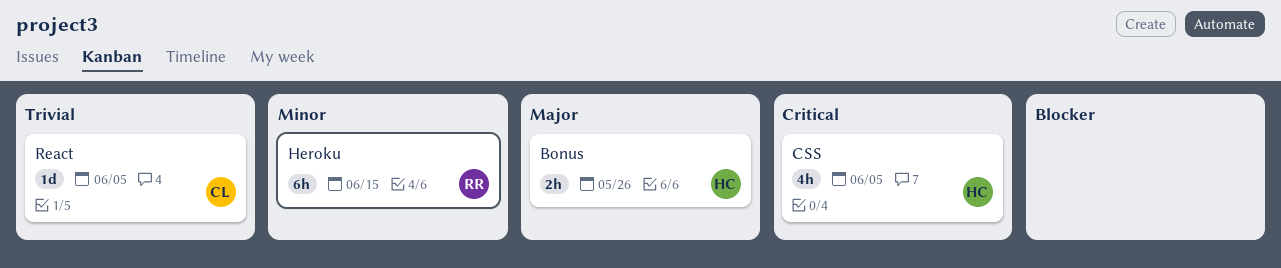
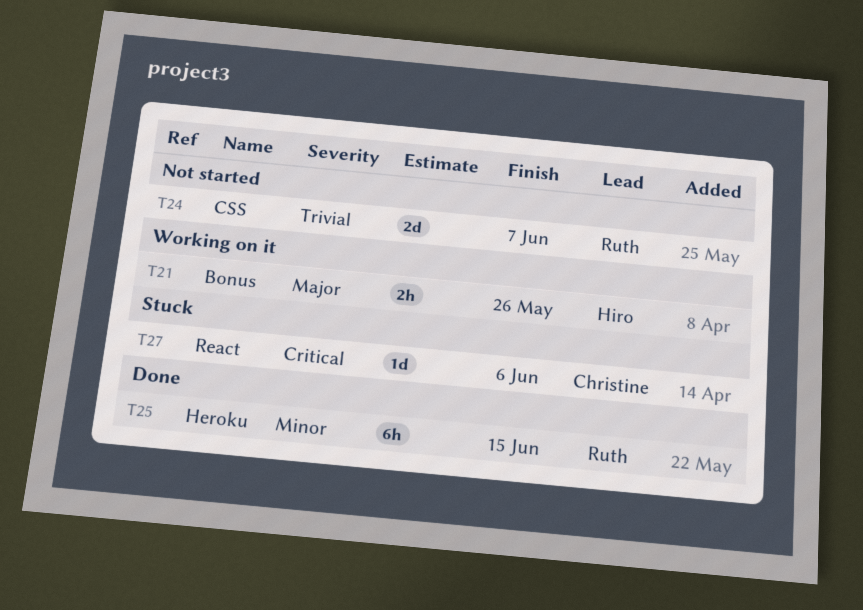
CSS, owner: Hiro -> Ruth
CSS, priority: Critical -> Trivial
CSS, estimate: 4h -> 2d
CSS, due: Jun 5 -> Jun 7
React, priority: Trivial -> Critical
React, due: Jun 5 -> Jun 6

